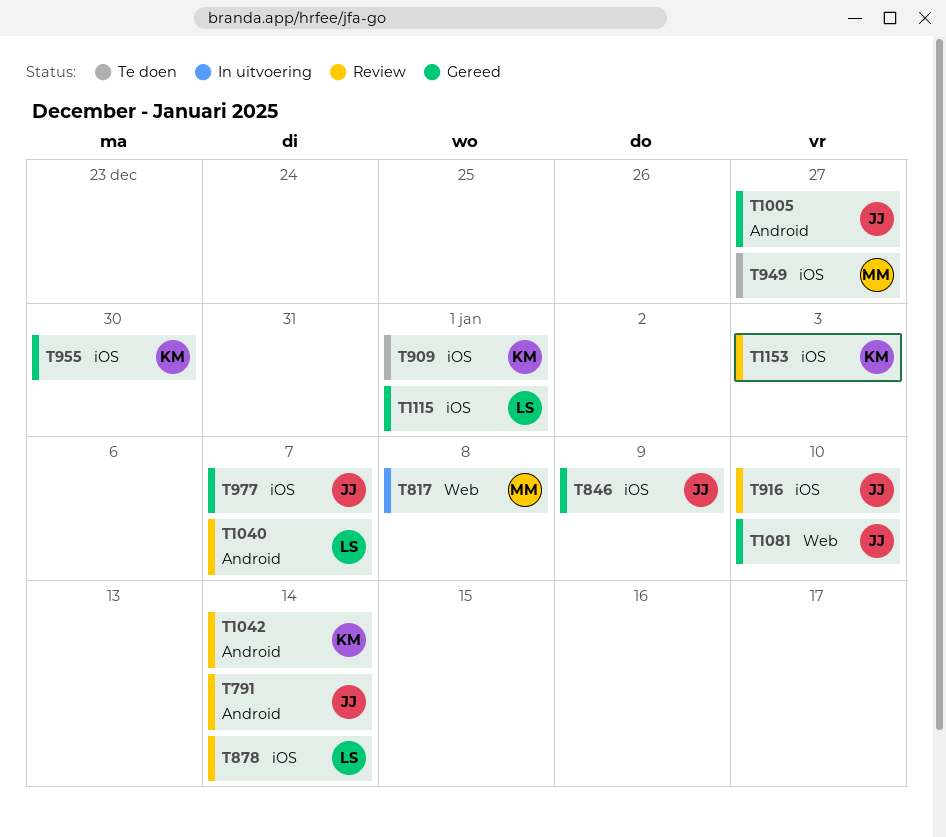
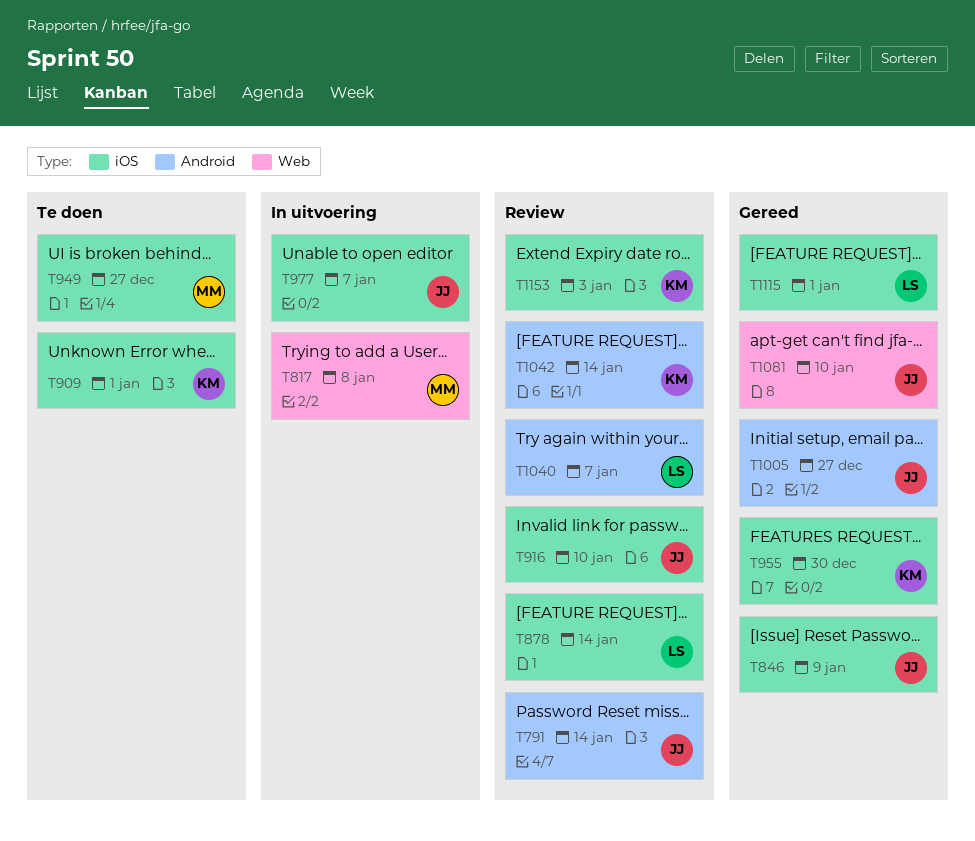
T977, status: Gereed -> In uitvoering

